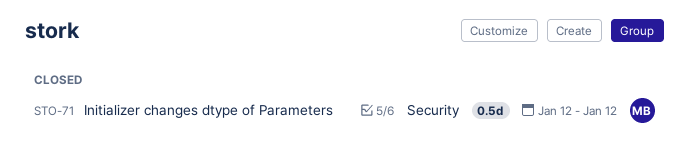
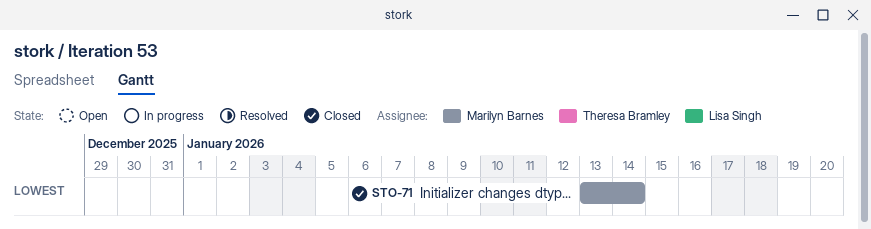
STO-71, start: Jan 12 -> Jan 13
STO-71, due: Jan 12 -> Jan 14

